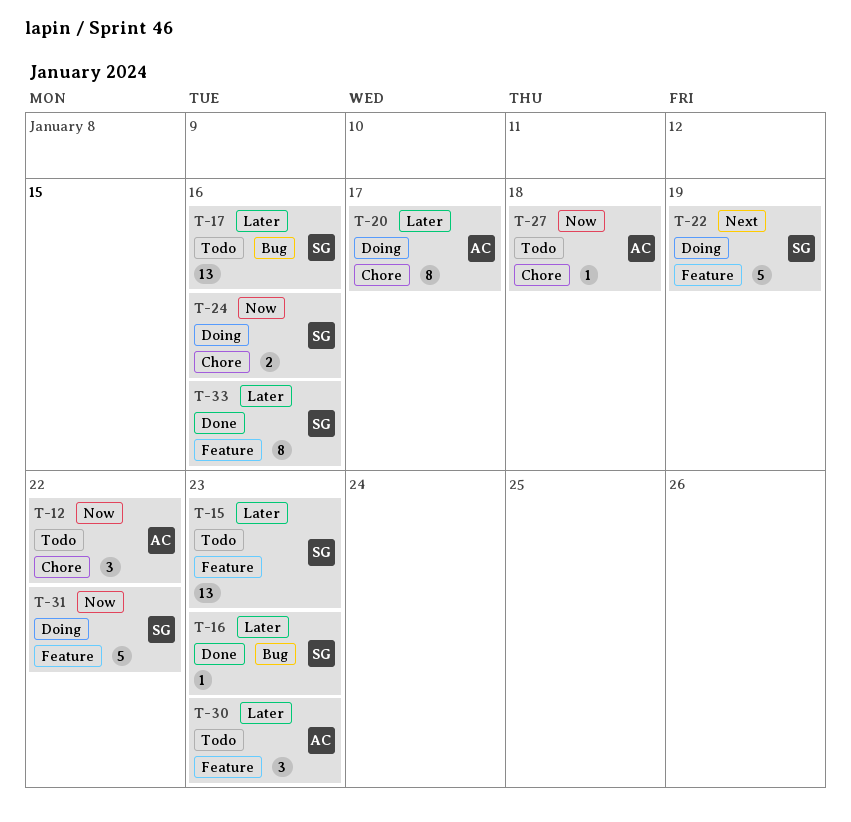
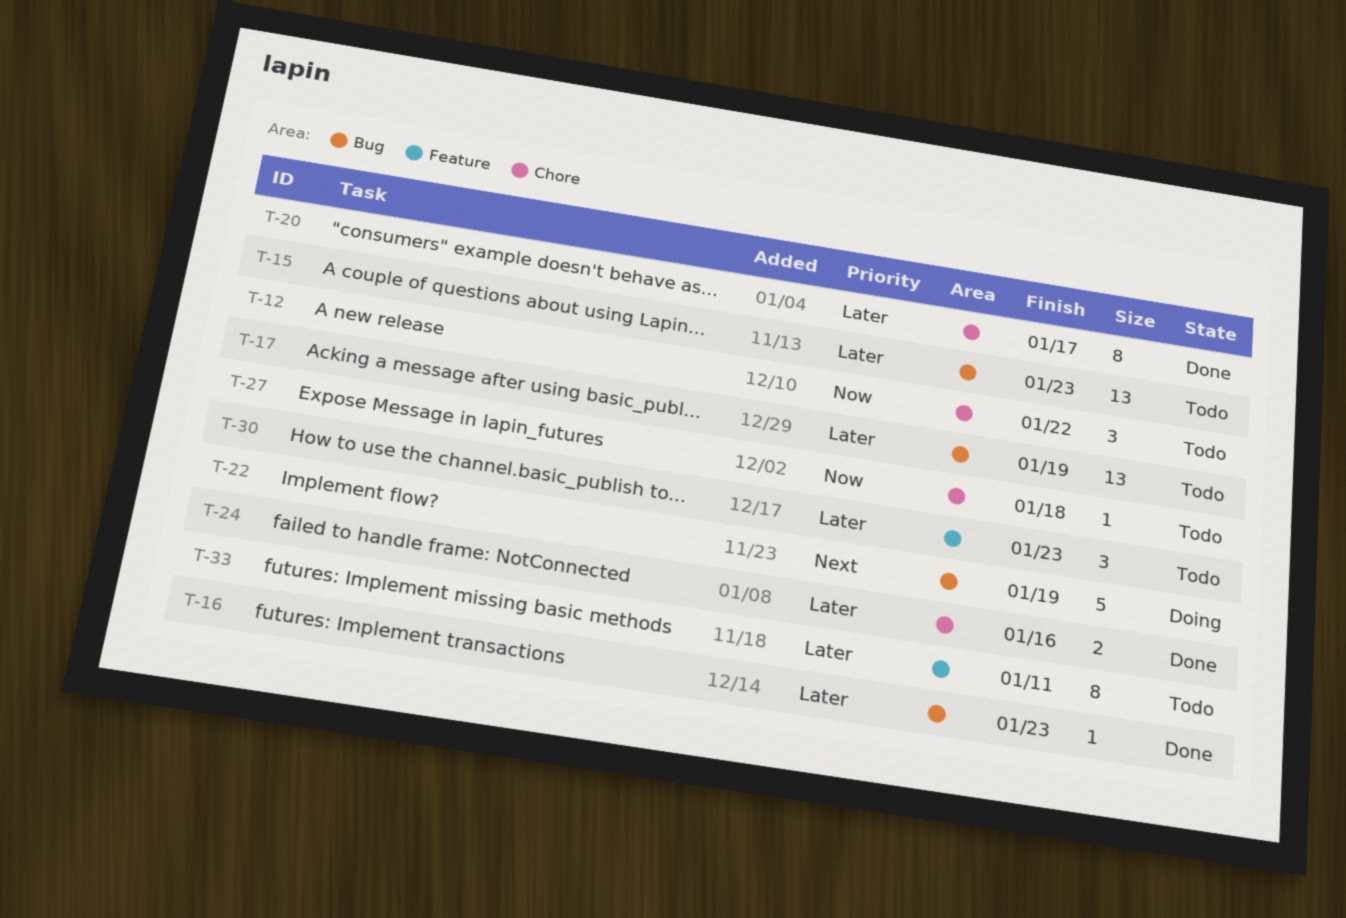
T-15, label: Feature -> Bug
T-17, due: Jan 16 -> Jan 19
T-20, status: Doing -> Done
T-22, label: Feature -> Bug
T-24, status: Doing -> Done
T-24, priority: Now -> Later
T-31: present -> none
T-33, status: Done -> Todo
T-33, due: Jan 16 -> Jan 11

